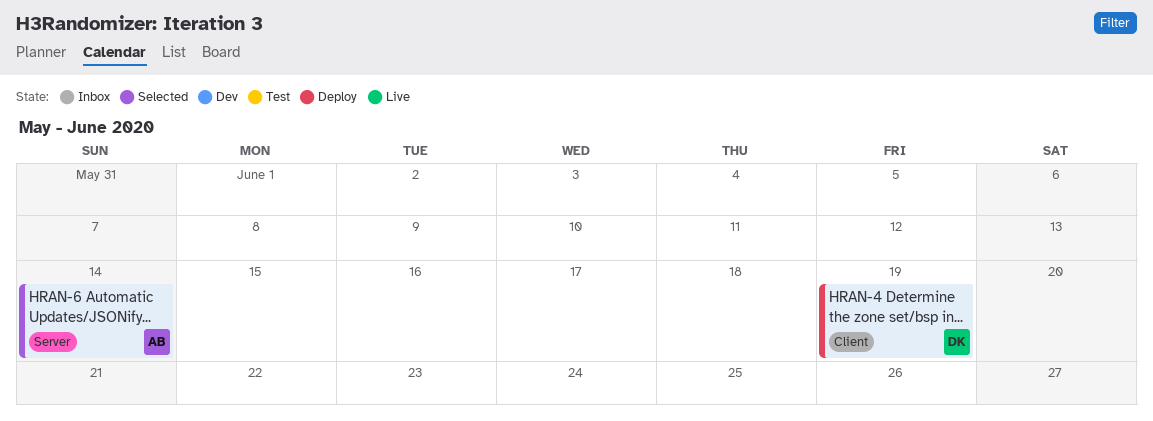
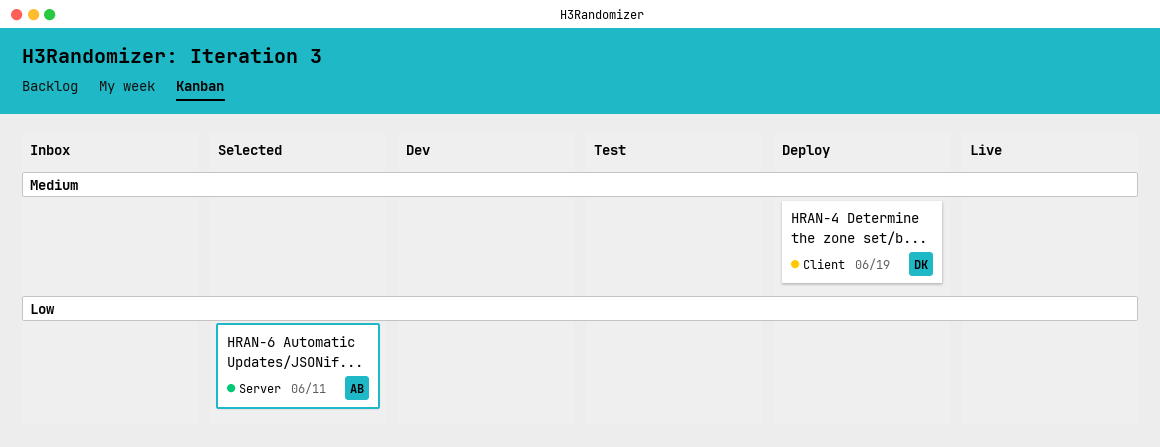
HRAN-6, due: Jun 14 -> Jun 11

